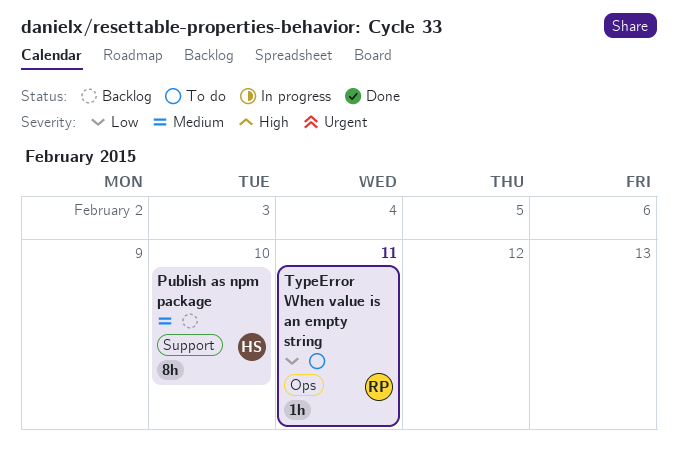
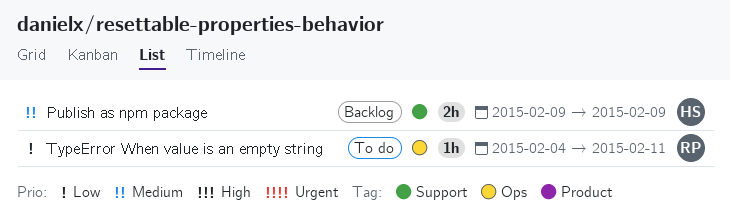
Publish as npm package, estimate: 8h -> 2h
Publish as npm package, due: Feb 10 -> Feb 9

